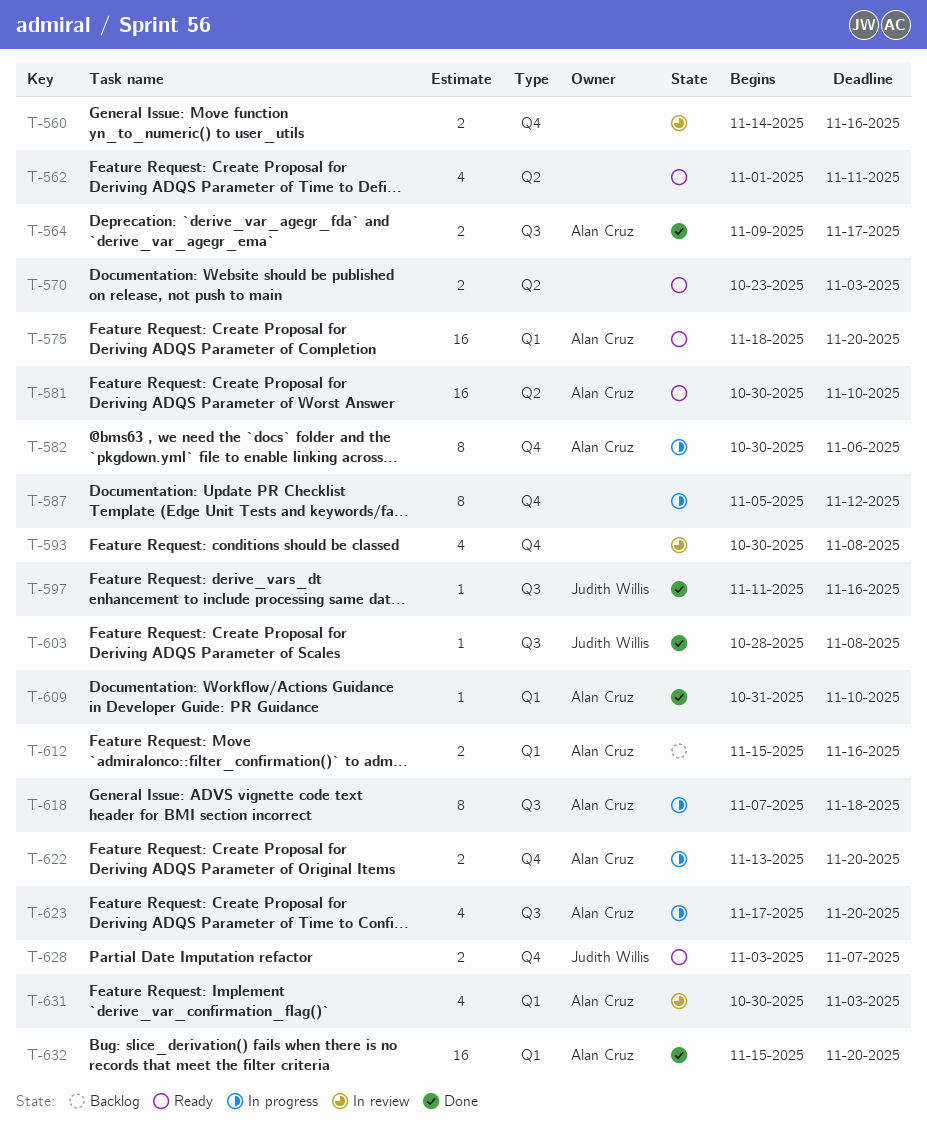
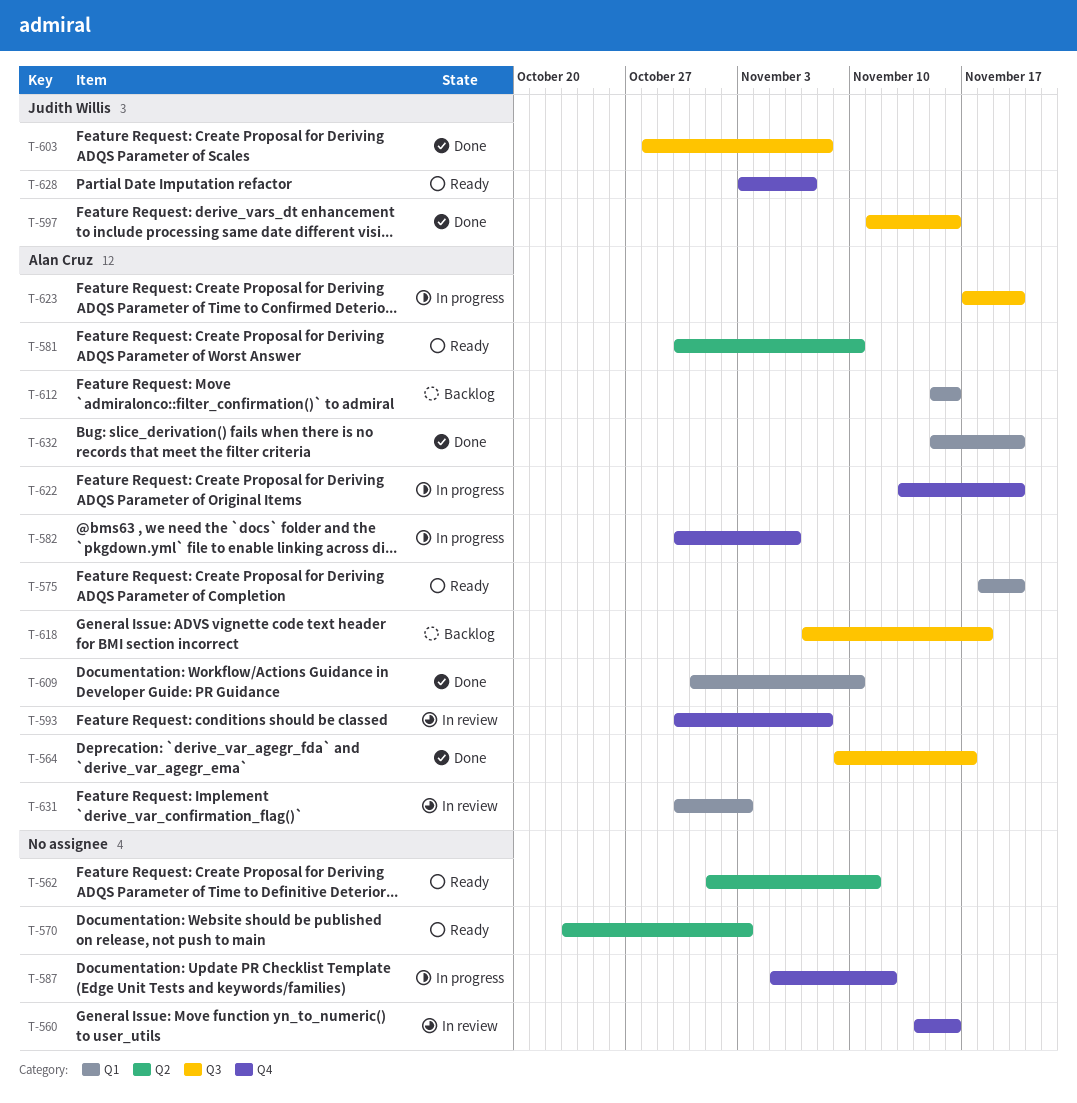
T-593, owner: none -> Alan Cruz
T-618, status: In progress -> Backlog

